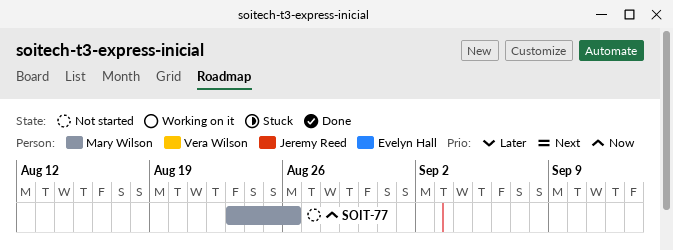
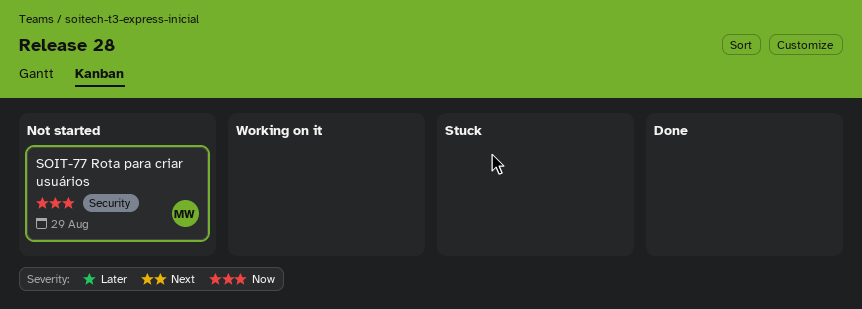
SOIT-77, due: Aug 26 -> Aug 29

